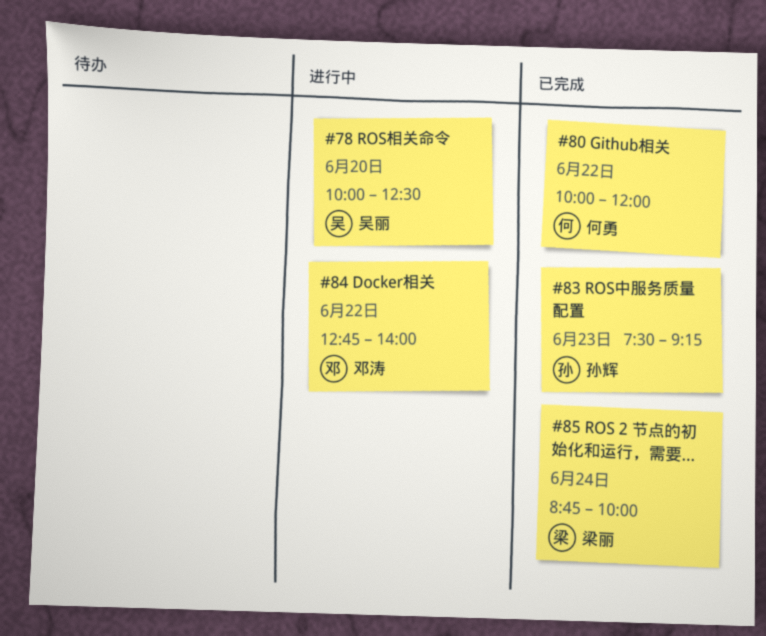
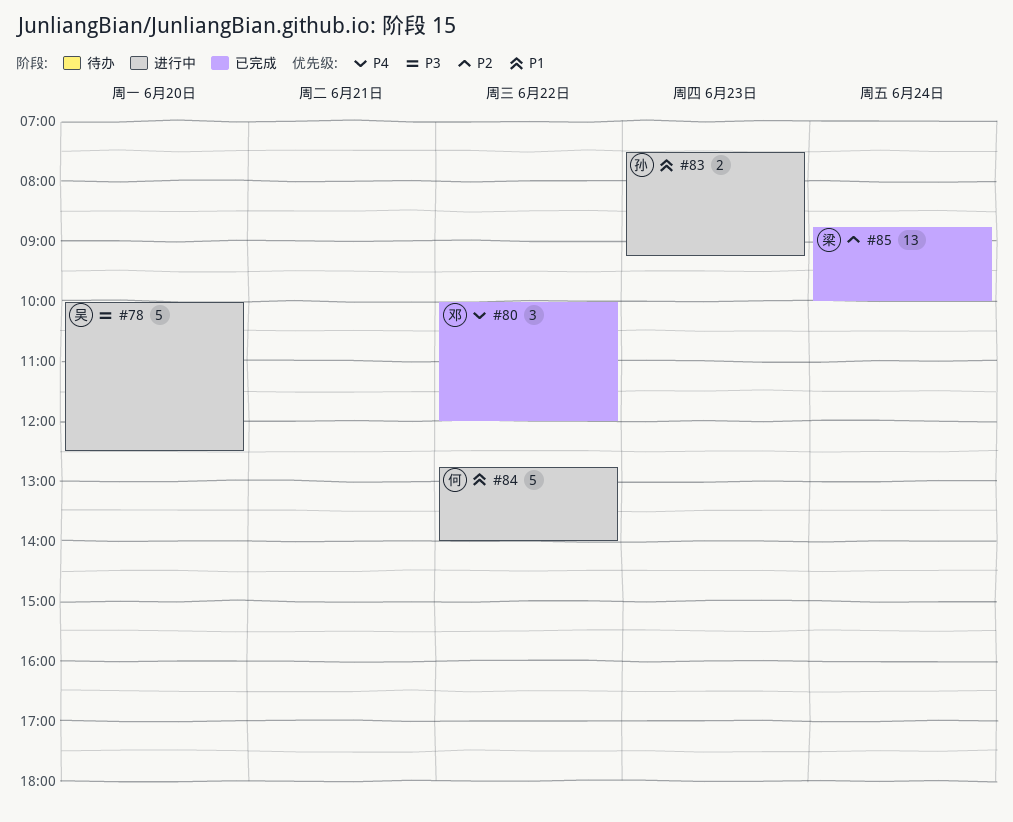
#80, owner: 何勇 -> 邓涛
#83, status: 已完成 -> 进行中
#84, owner: 邓涛 -> 何勇

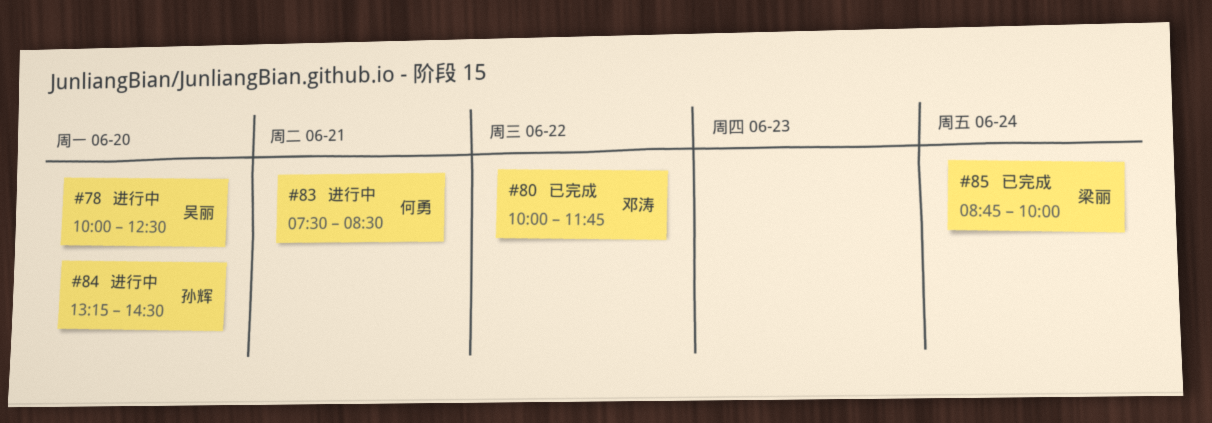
#80, ends: 12:00 -> 11:45
#83, owner: 孙辉 -> 何勇
#83, day: Jun 23 -> Jun 21
#83, ends: 09:15 -> 08:30
#84, owner: 何勇 -> 孙辉
#84, day: Jun 22 -> Jun 20
#84, begins: 12:45 -> 13:15
#84, ends: 14:00 -> 14:30

